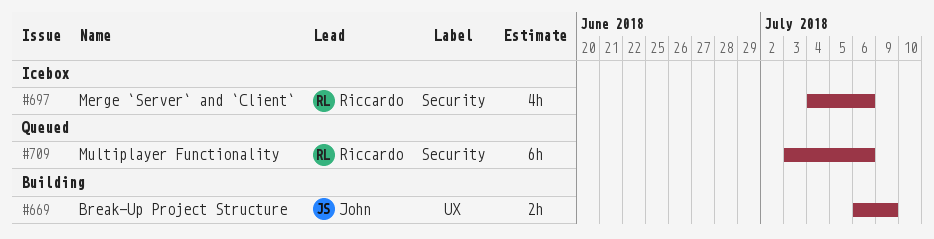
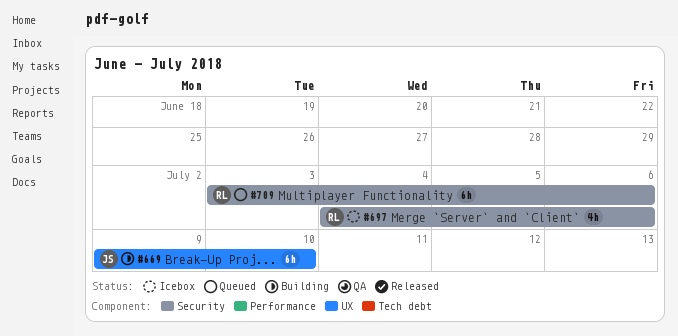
#669, estimate: 2h -> 6h
#669, start: Jul 6 -> Jul 9
#669, due: Jul 9 -> Jul 10

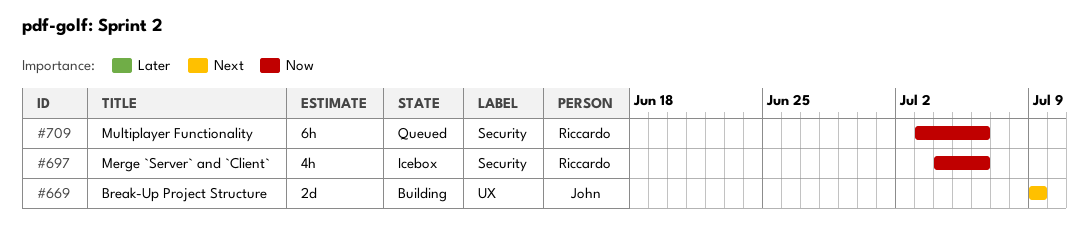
#669, estimate: 6h -> 2d
#669, due: Jul 10 -> Jul 9

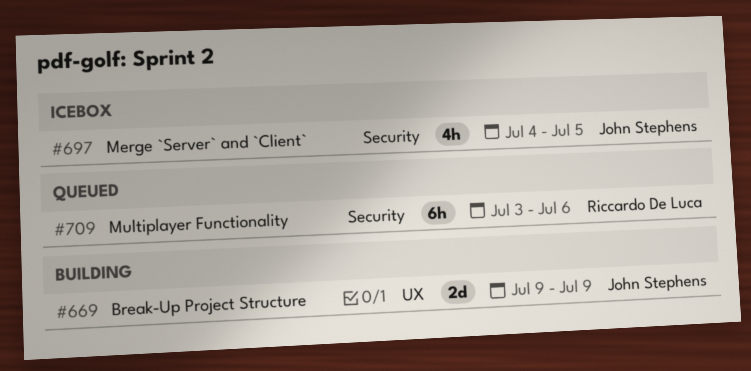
#697, owner: Riccardo De Luca -> John Stephens
#697, due: Jul 6 -> Jul 5

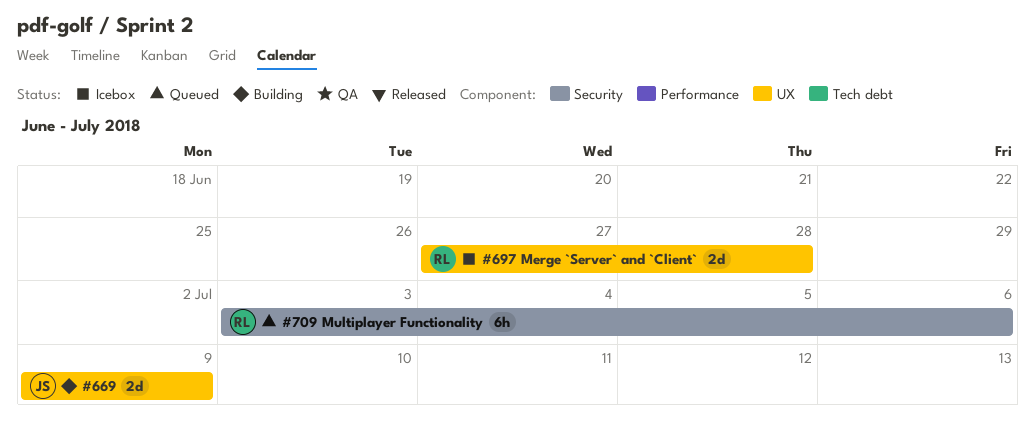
#697, owner: John Stephens -> Riccardo De Luca
#697, label: Security -> UX
#697, estimate: 4h -> 2d
#697, start: Jul 4 -> Jun 27
#697, due: Jul 5 -> Jun 28

